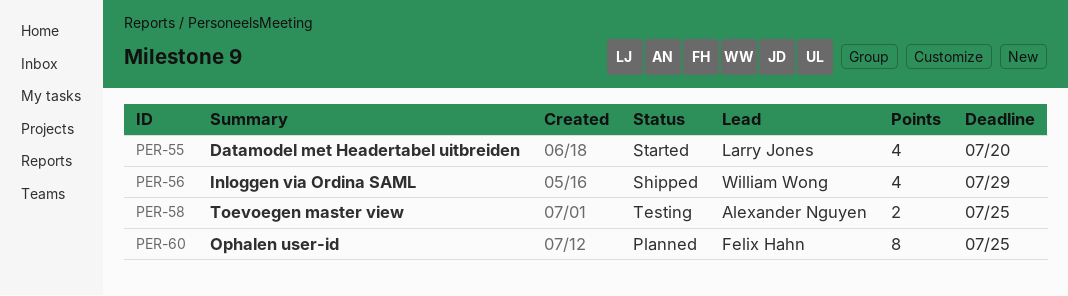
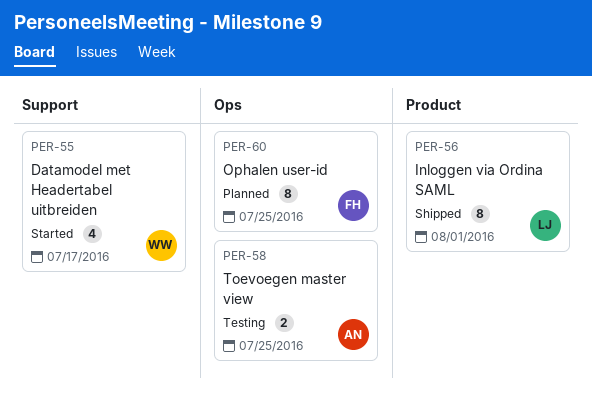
PER-55, owner: Larry Jones -> William Wong
PER-55, due: Jul 20 -> Jul 17
PER-56, owner: William Wong -> Larry Jones
PER-56, estimate: 4 -> 8
PER-56, due: Jul 29 -> Aug 1

